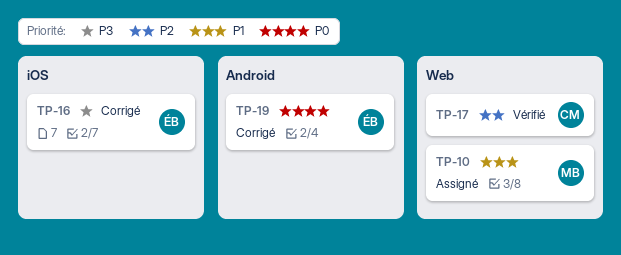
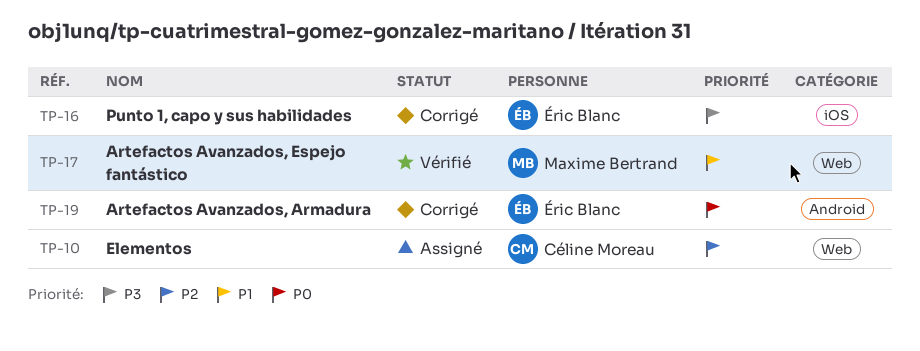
TP-10, owner: Maxime Bertrand -> Céline Moreau
TP-10, priority: P1 -> P2
TP-17, owner: Céline Moreau -> Maxime Bertrand
TP-17, priority: P2 -> P1

